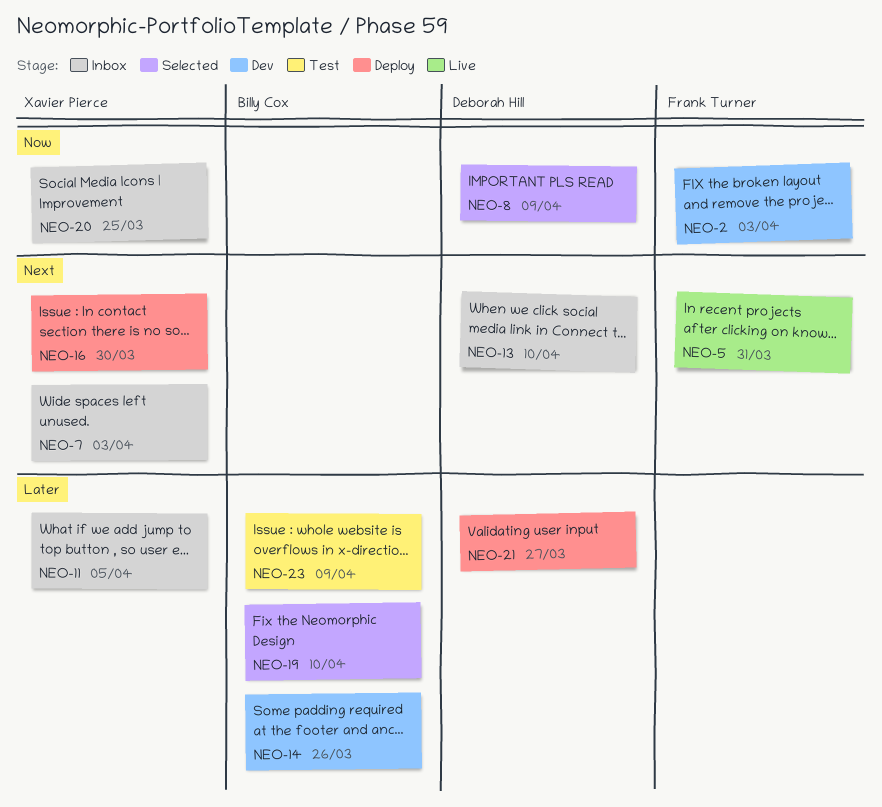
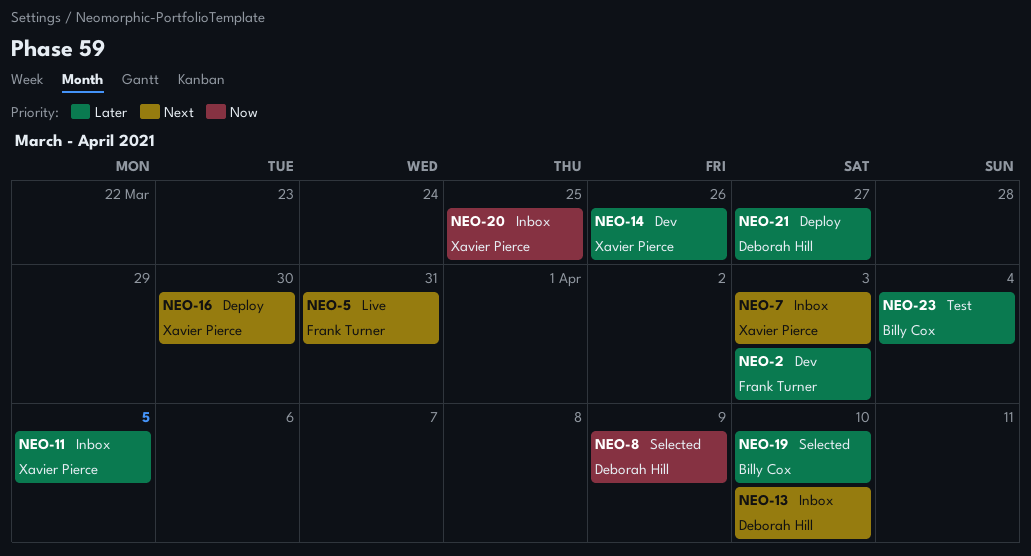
NEO-2, priority: Now -> Later
NEO-14, owner: Billy Cox -> Xavier Pierce
NEO-23, due: Apr 9 -> Apr 4

